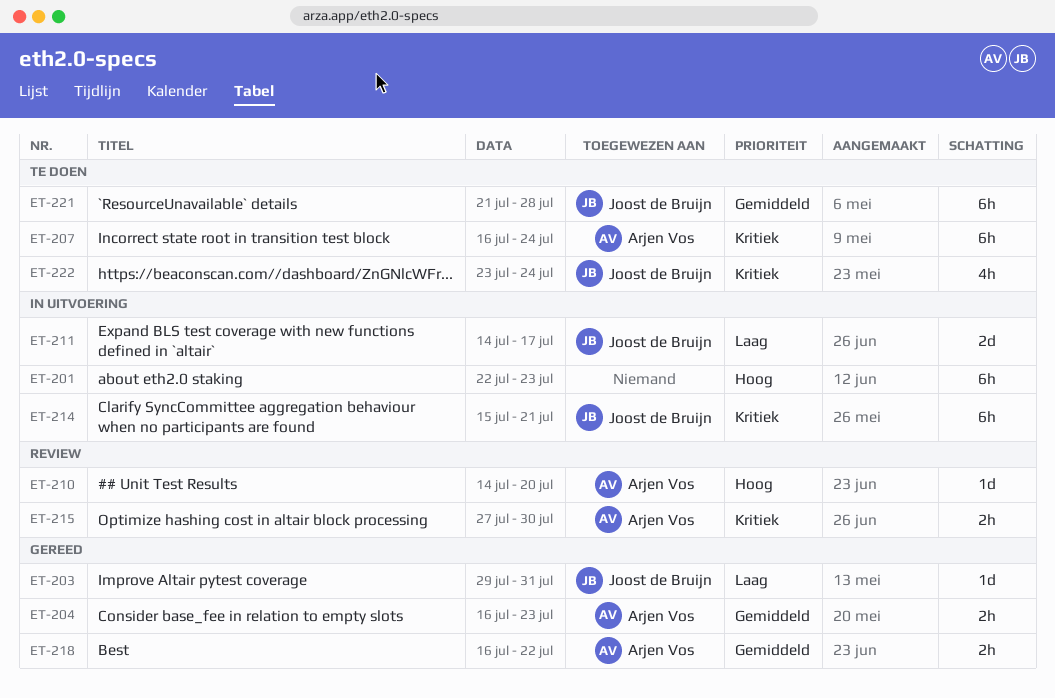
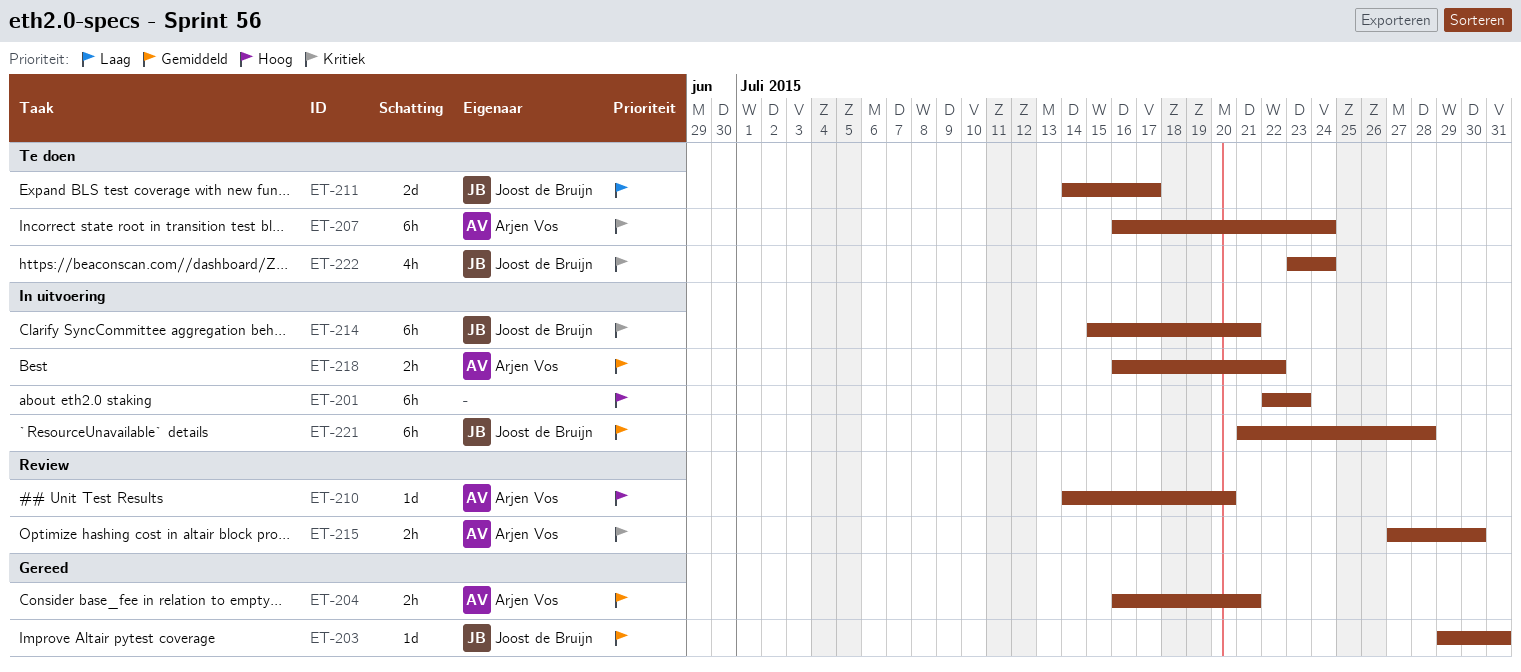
ET-203, priority: Laag -> Gemiddeld
ET-204, due: Jul 23 -> Jul 21
ET-211, status: In uitvoering -> Te doen
ET-218, status: Gereed -> In uitvoering
ET-221, status: Te doen -> In uitvoering

